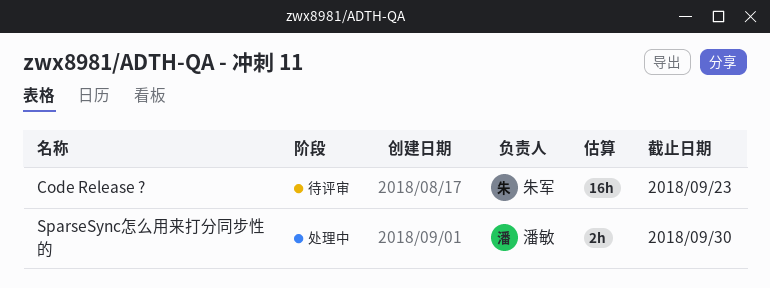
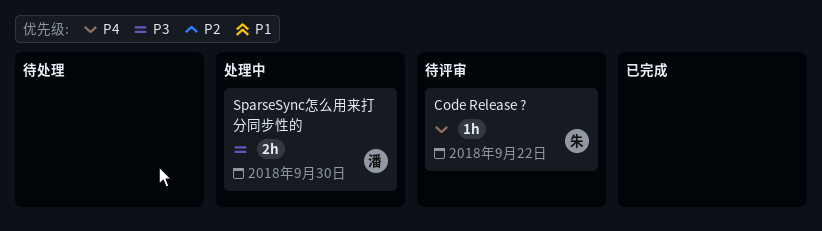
Code Release ?, estimate: 16h -> 1h
Code Release ?, due: Sep 23 -> Sep 22

